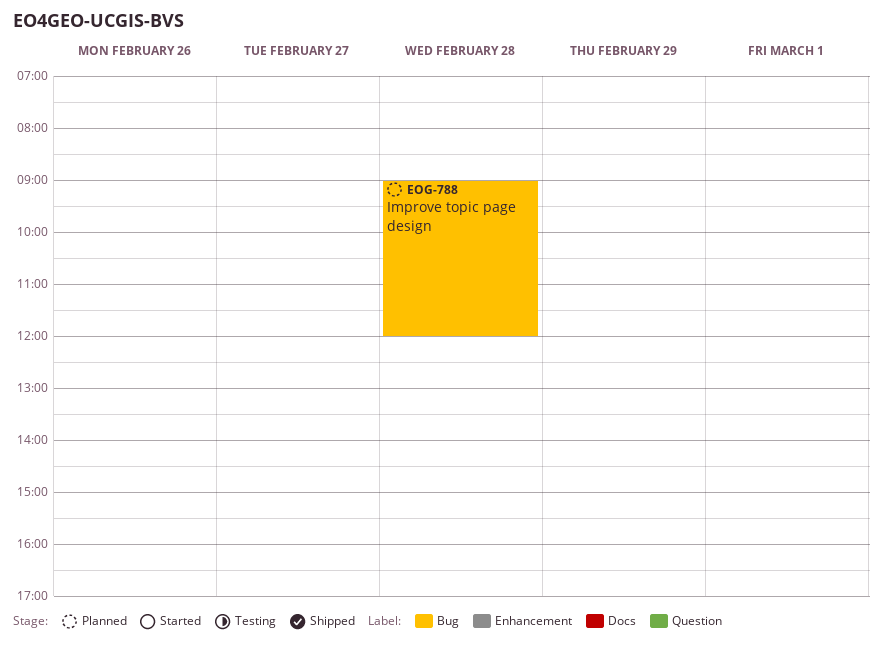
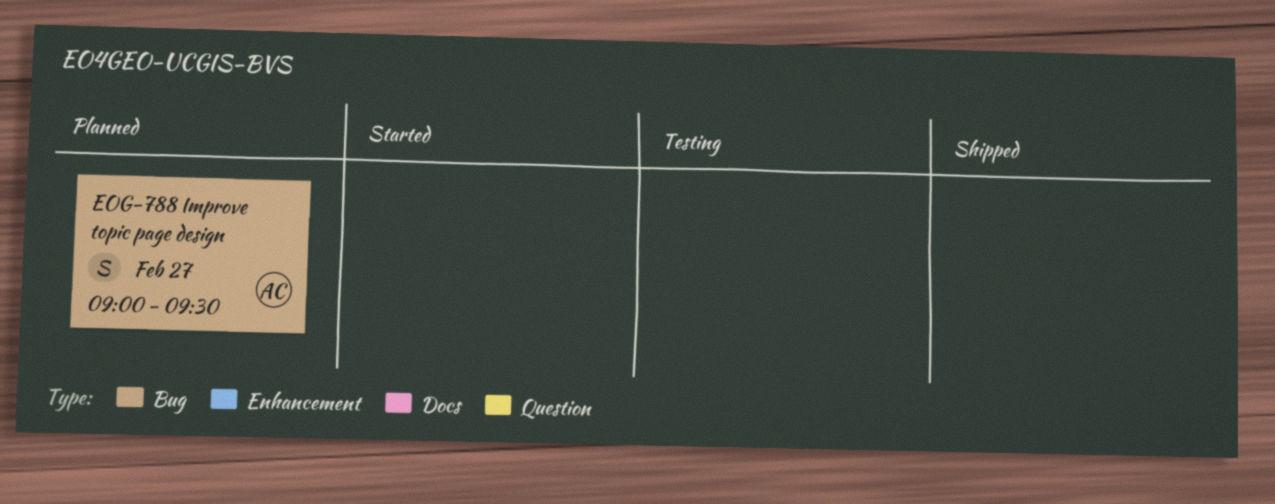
EOG-788, day: Feb 28 -> Feb 27
EOG-788, ends: 12:00 -> 09:30

